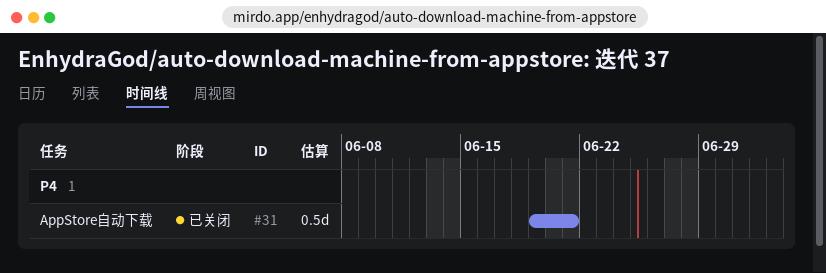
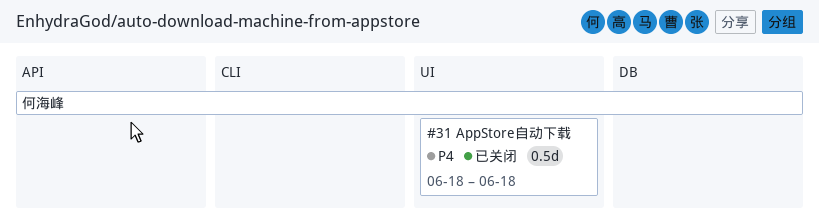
#31, start: Jun 19 -> Jun 18
#31, due: Jun 21 -> Jun 18

